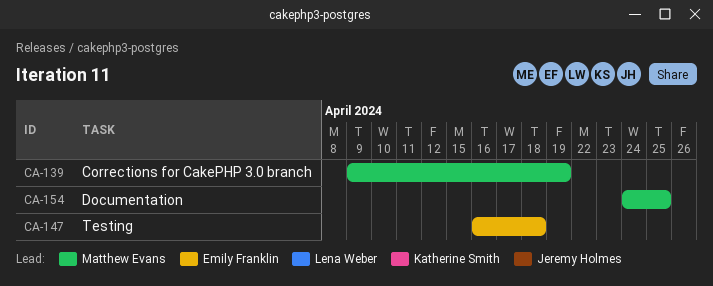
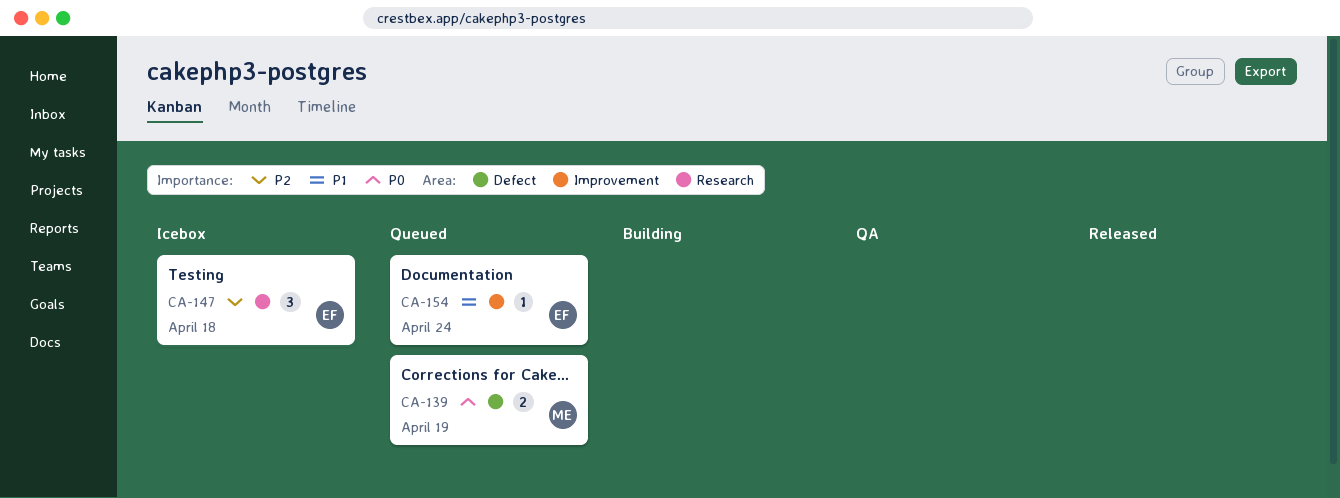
CA-154, owner: Matthew Evans -> Emily Franklin
CA-154, due: Apr 25 -> Apr 24

